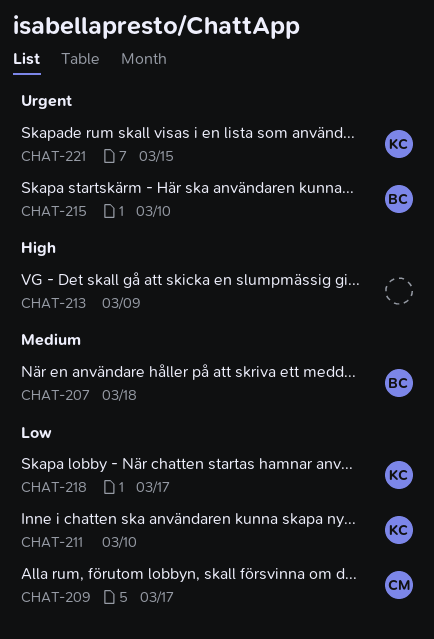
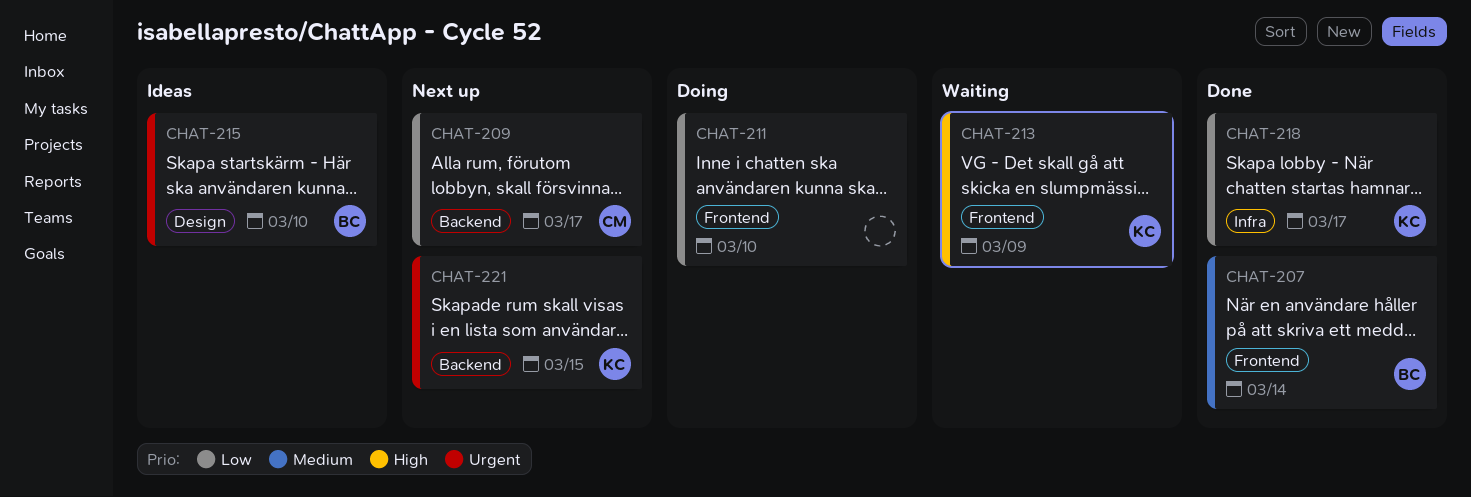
CHAT-207, due: Mar 18 -> Mar 14
CHAT-211, owner: KC -> none
CHAT-213, owner: none -> KC

